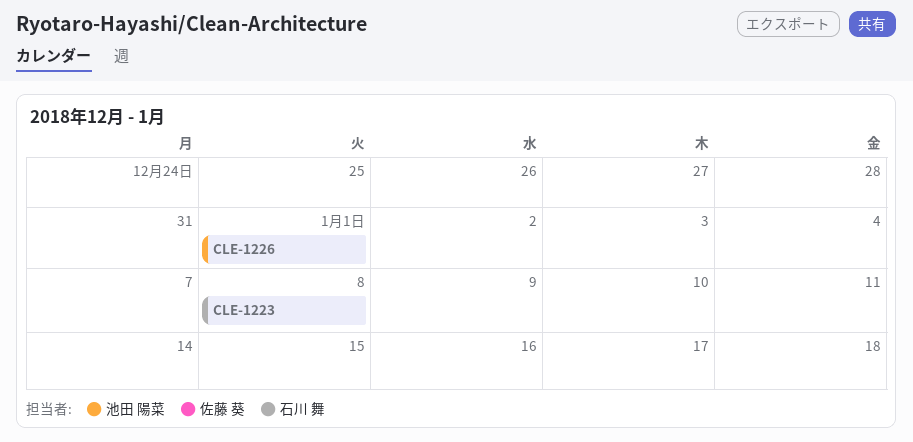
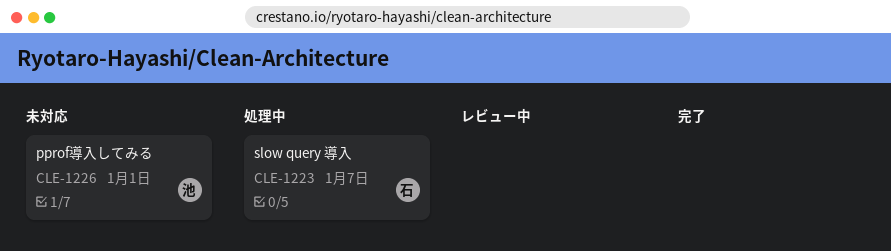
CLE-1223, due: Jan 8 -> Jan 7

